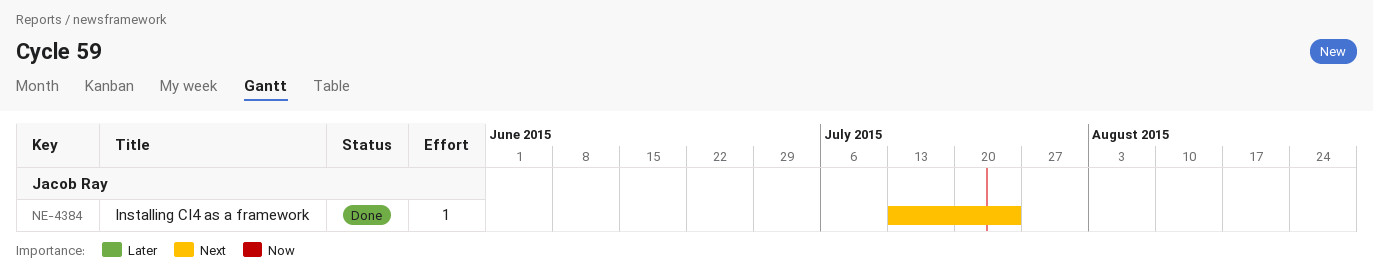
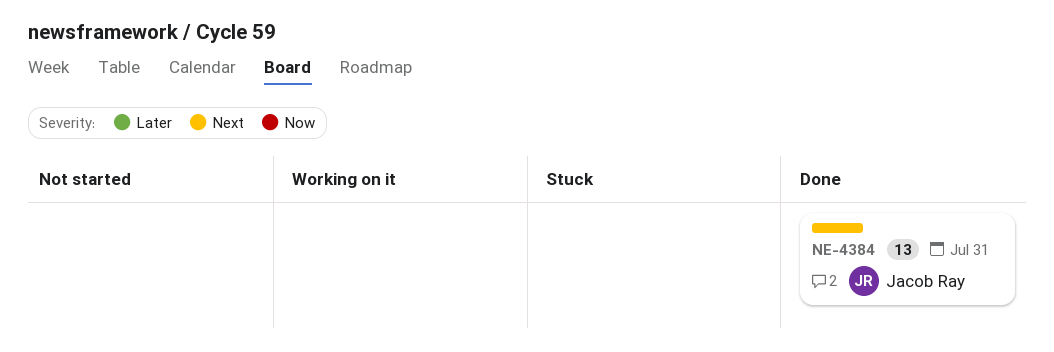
NE-4384, estimate: 1 -> 13
NE-4384, due: Jul 24 -> Jul 31

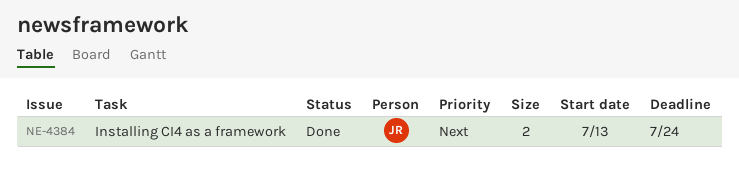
NE-4384, estimate: 13 -> 2
NE-4384, due: Jul 31 -> Jul 24

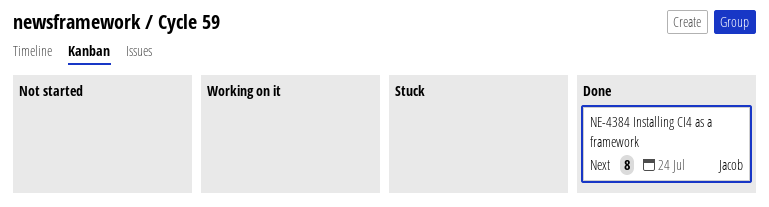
NE-4384, estimate: 2 -> 8

